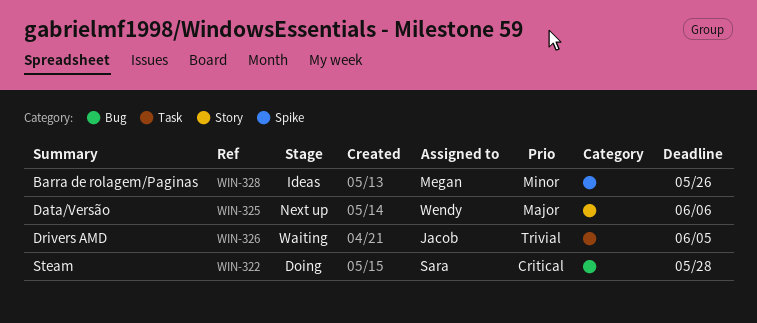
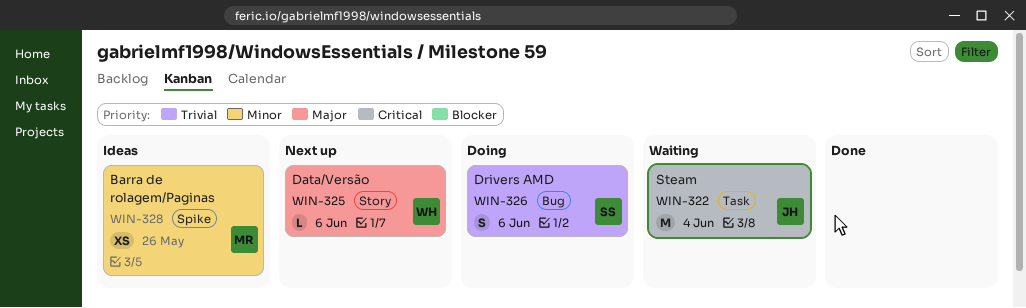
WIN-322, status: Doing -> Waiting
WIN-322, owner: Sara -> Jacob
WIN-322, label: Bug -> Task
WIN-322, due: May 28 -> Jun 4
WIN-326, status: Waiting -> Doing
WIN-326, owner: Jacob -> Sara
WIN-326, label: Task -> Bug
WIN-326, due: Jun 5 -> Jun 6

